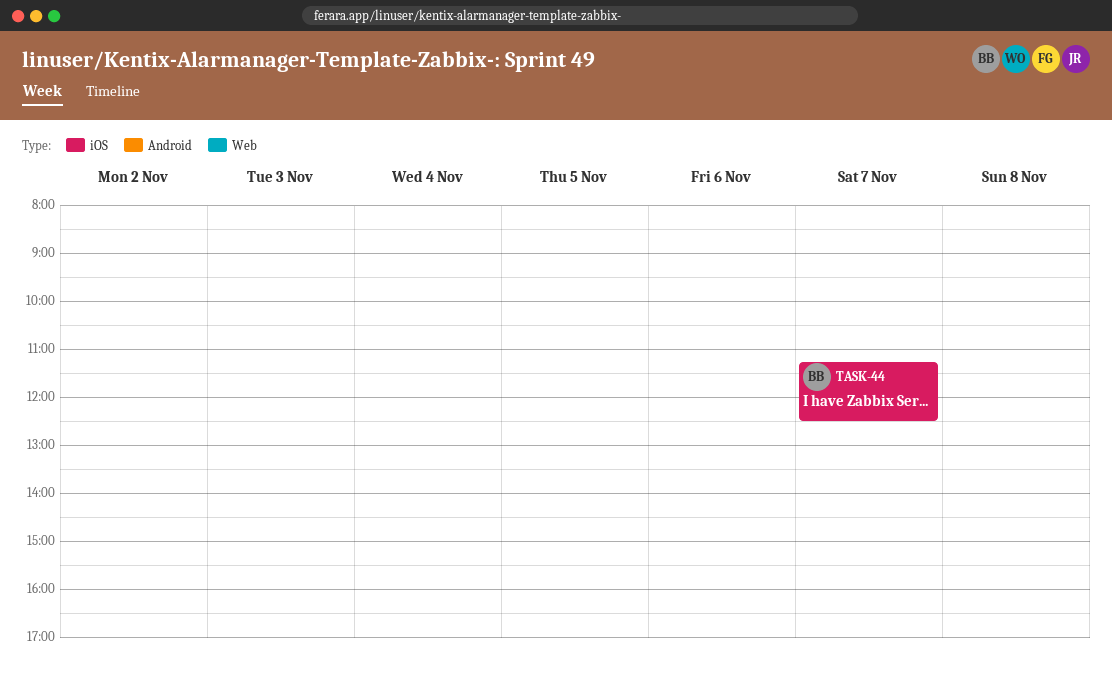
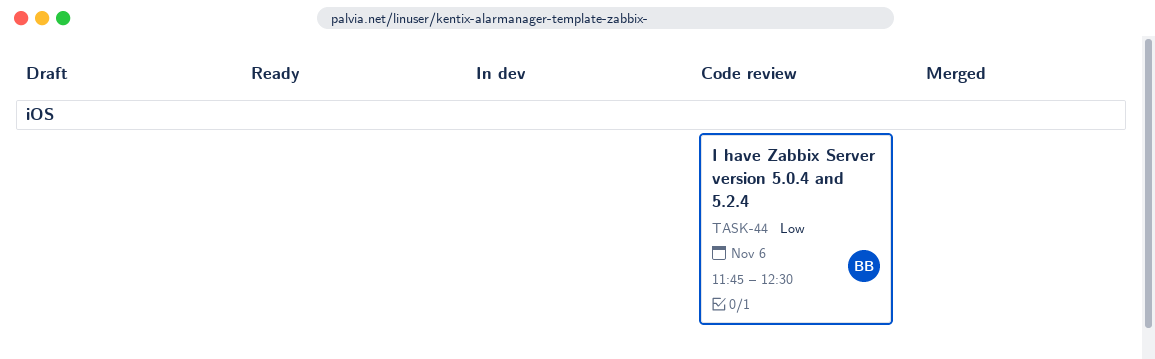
TASK-44, day: Nov 7 -> Nov 6
TASK-44, begins: 11:15 -> 11:45

